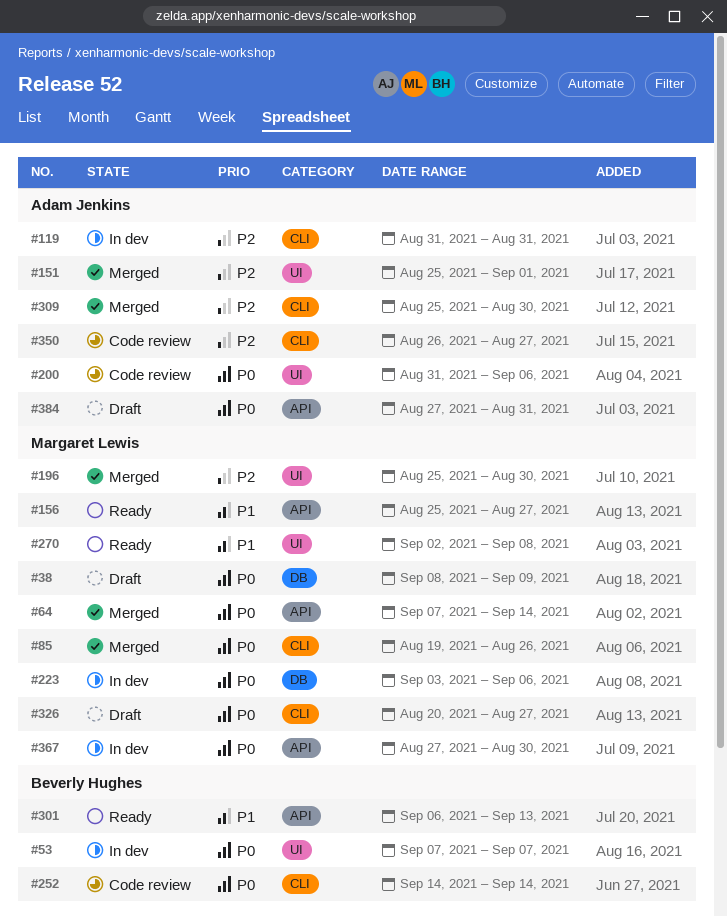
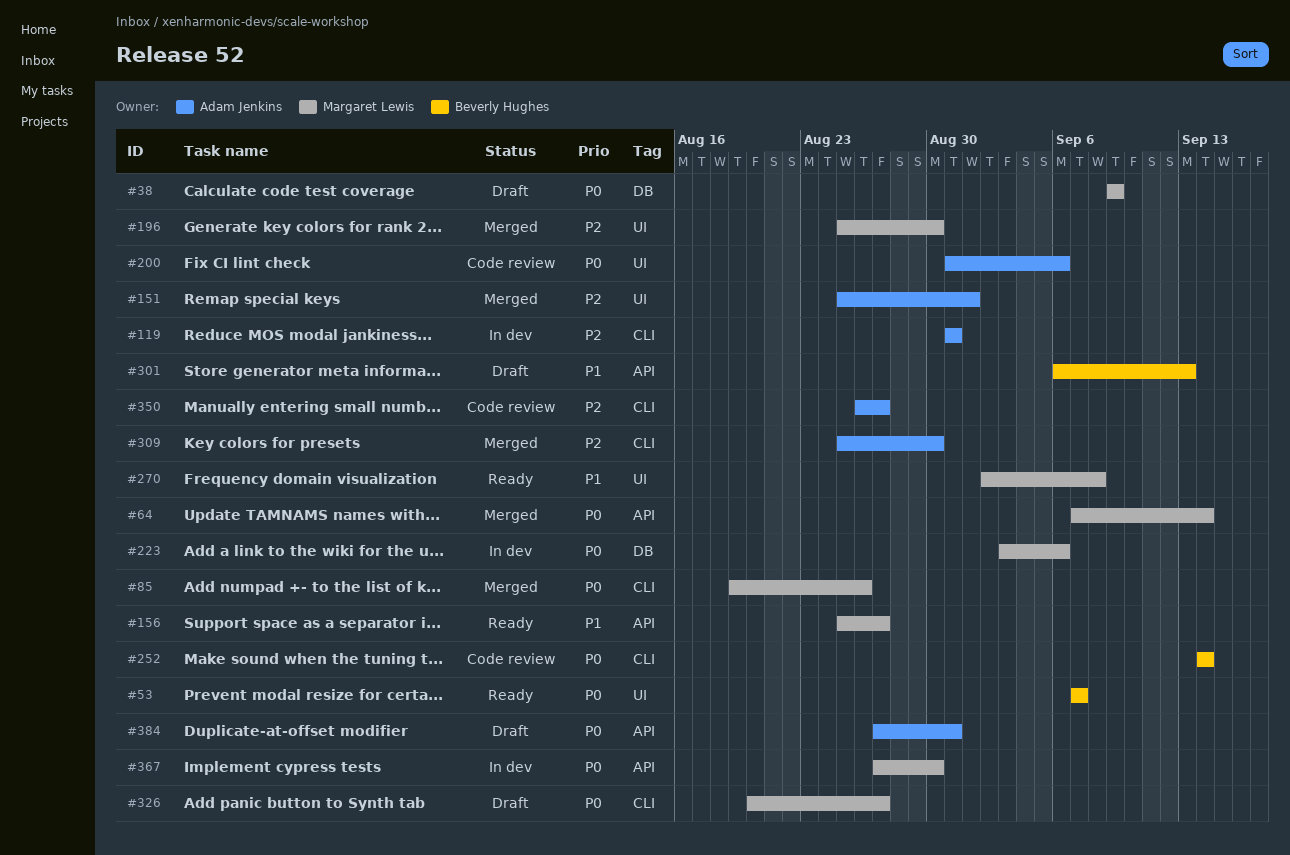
#38, start: Sep 8 -> Sep 9
#53, status: In dev -> Ready
#301, status: Ready -> Draft

